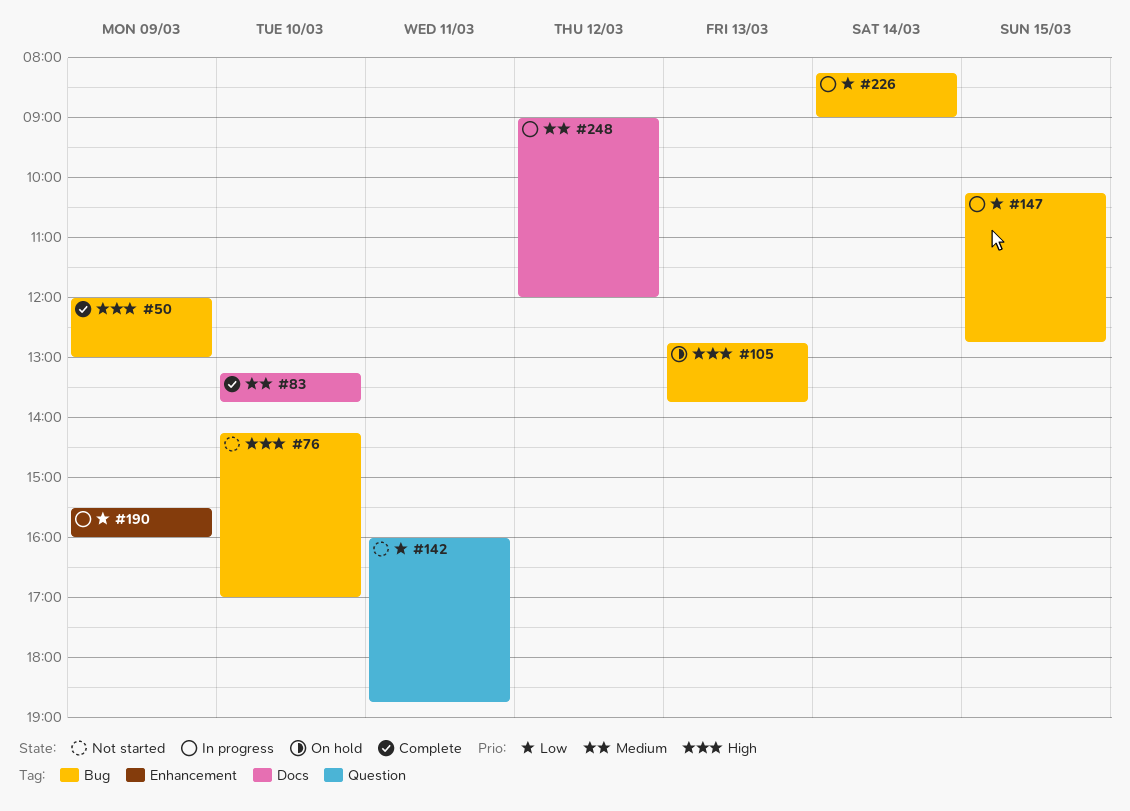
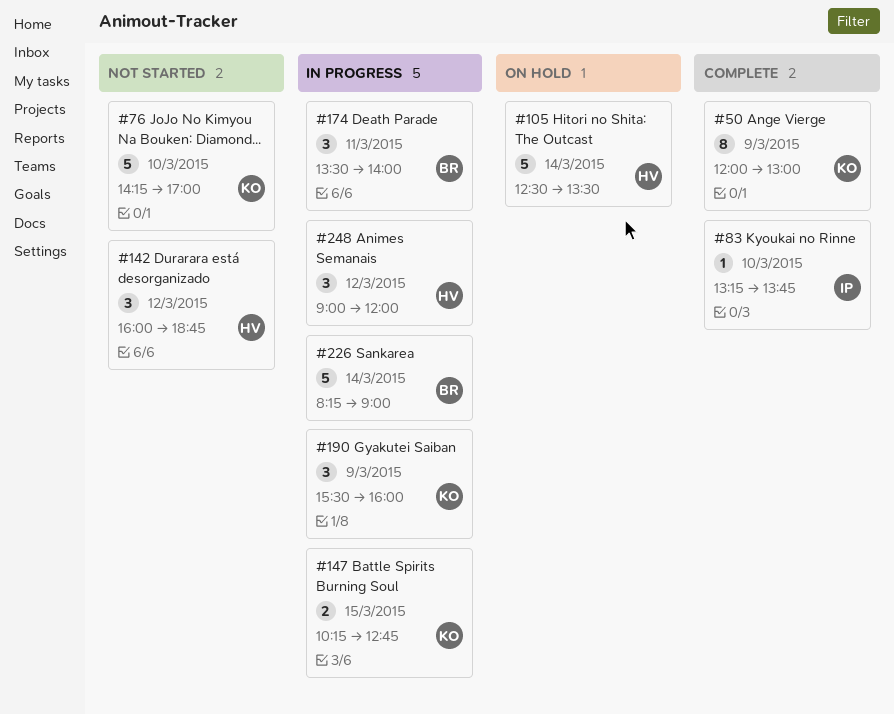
#105, day: Mar 13 -> Mar 14
#105, begins: 12:45 -> 12:30
#105, ends: 13:45 -> 13:30
#142, day: Mar 11 -> Mar 12
#174: none -> present

